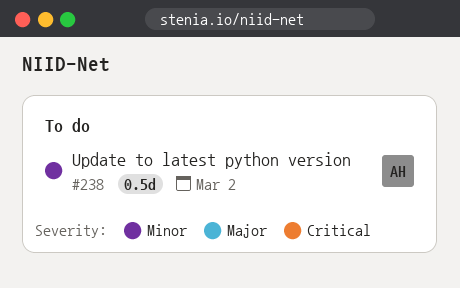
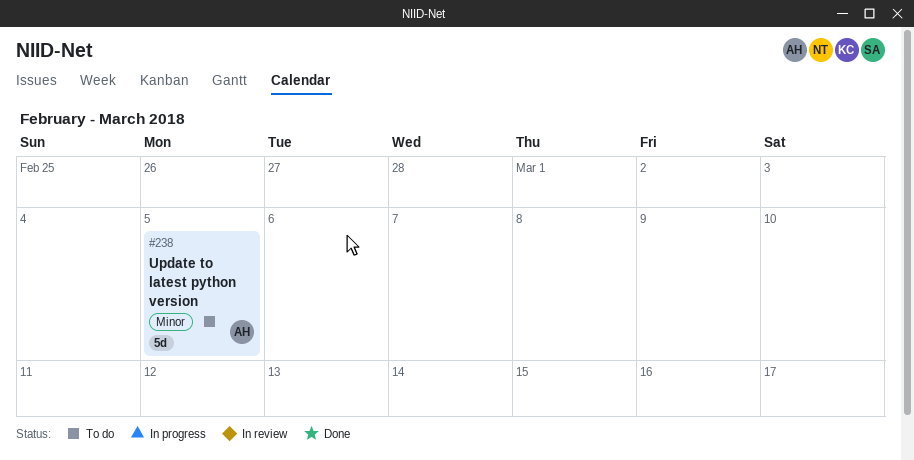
#238, estimate: 0.5d -> 5d
#238, due: Mar 2 -> Mar 5

